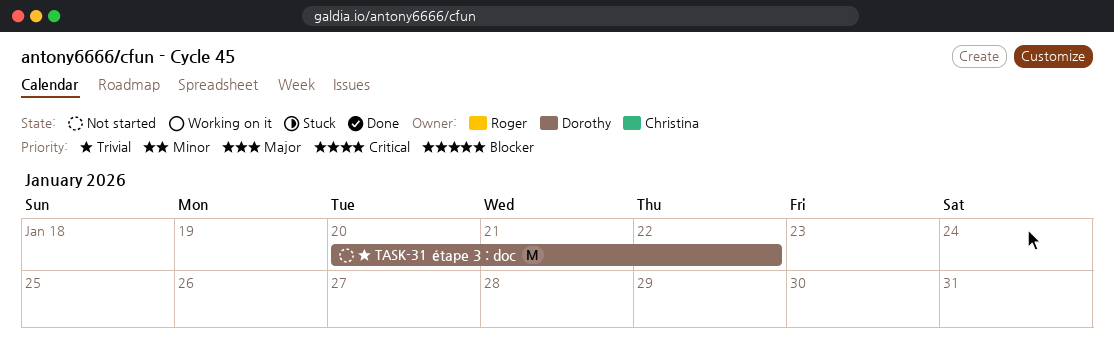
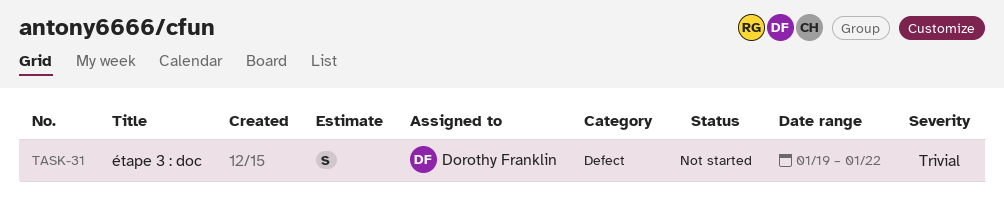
TASK-31, estimate: M -> S
TASK-31, start: Jan 20 -> Jan 19

